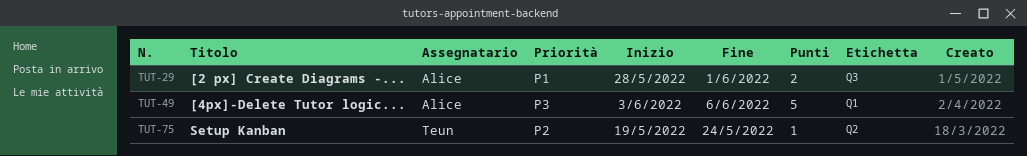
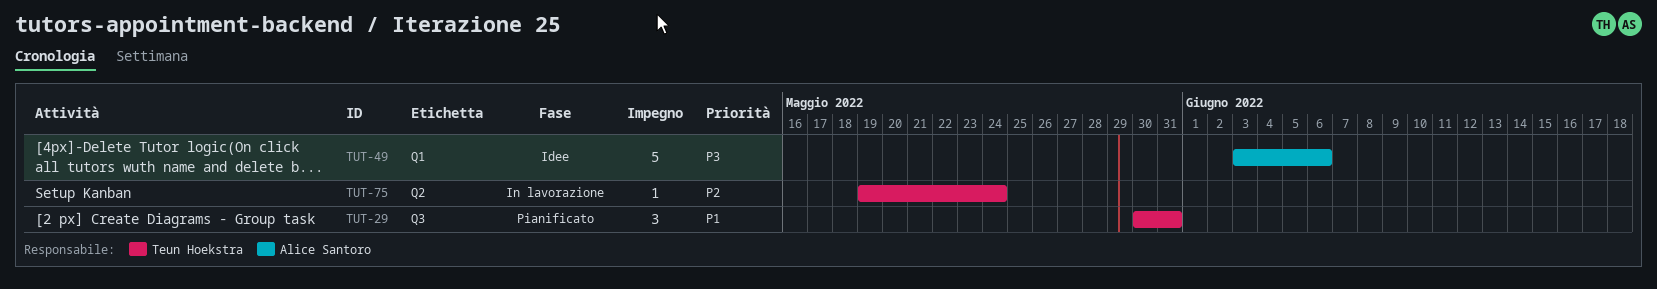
TUT-29, owner: Alice Santoro -> Teun Hoekstra
TUT-29, estimate: 2 -> 3
TUT-29, start: May 28 -> May 30
TUT-29, due: Jun 1 -> May 31

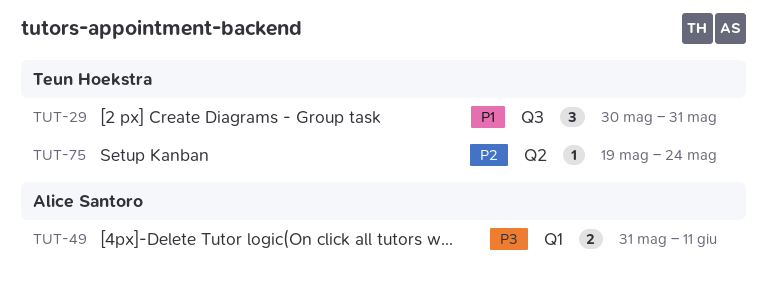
TUT-49, estimate: 5 -> 2
TUT-49, start: Jun 3 -> May 31
TUT-49, due: Jun 6 -> Jun 11

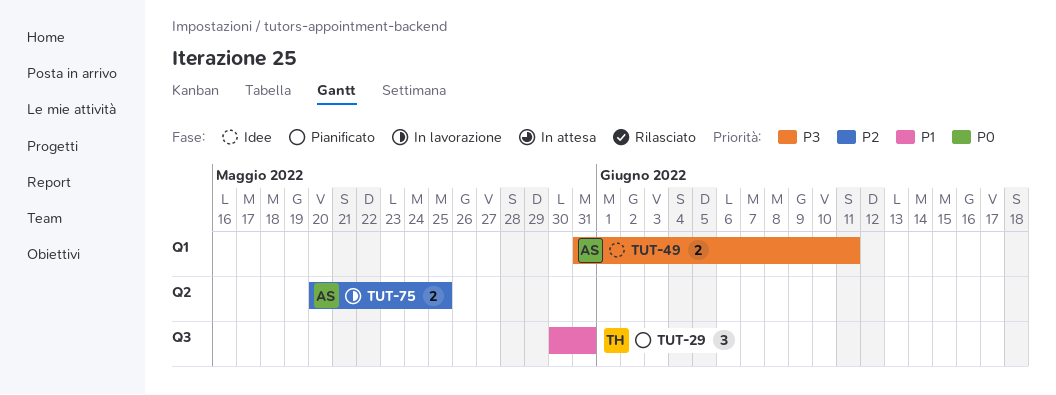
TUT-75, owner: Teun Hoekstra -> Alice Santoro
TUT-75, estimate: 1 -> 2
TUT-75, start: May 19 -> May 20
TUT-75, due: May 24 -> May 25

